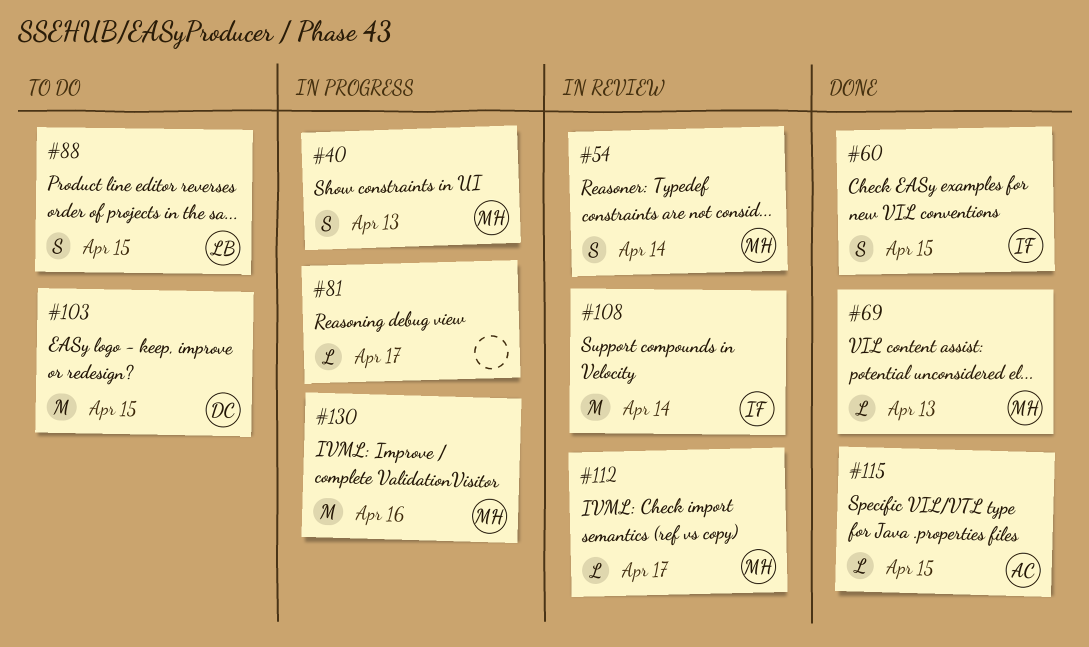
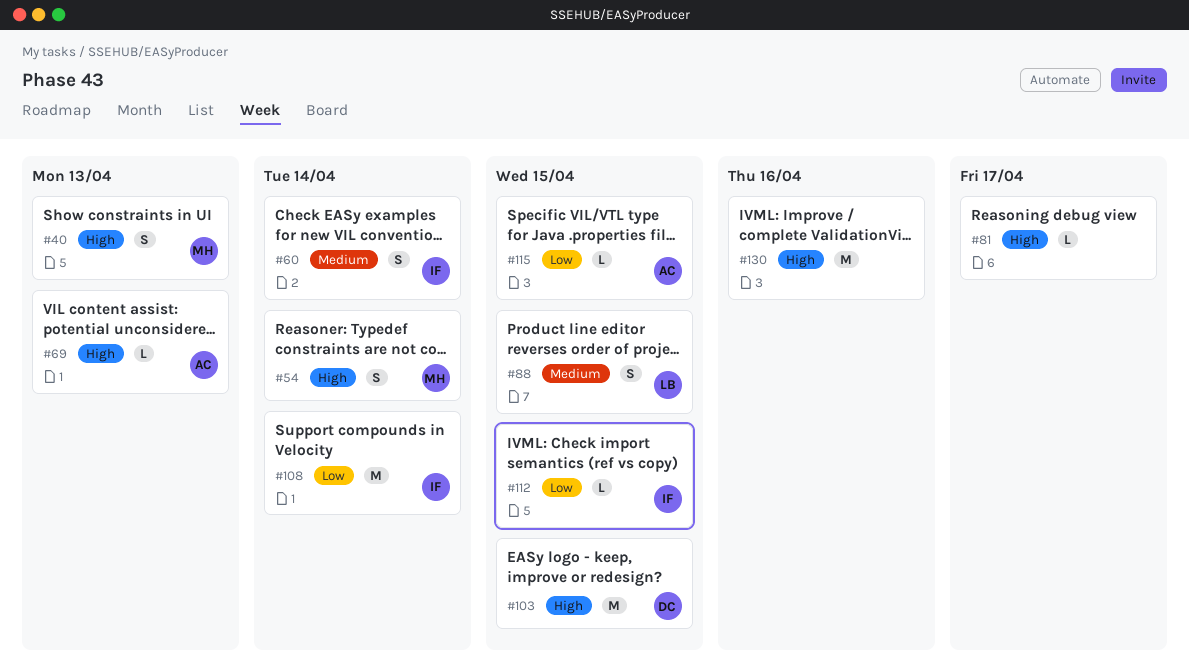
#60, due: Apr 15 -> Apr 14
#69, owner: MH -> AC
#112, owner: MH -> IF
#112, due: Apr 17 -> Apr 15
#130, owner: MH -> none

